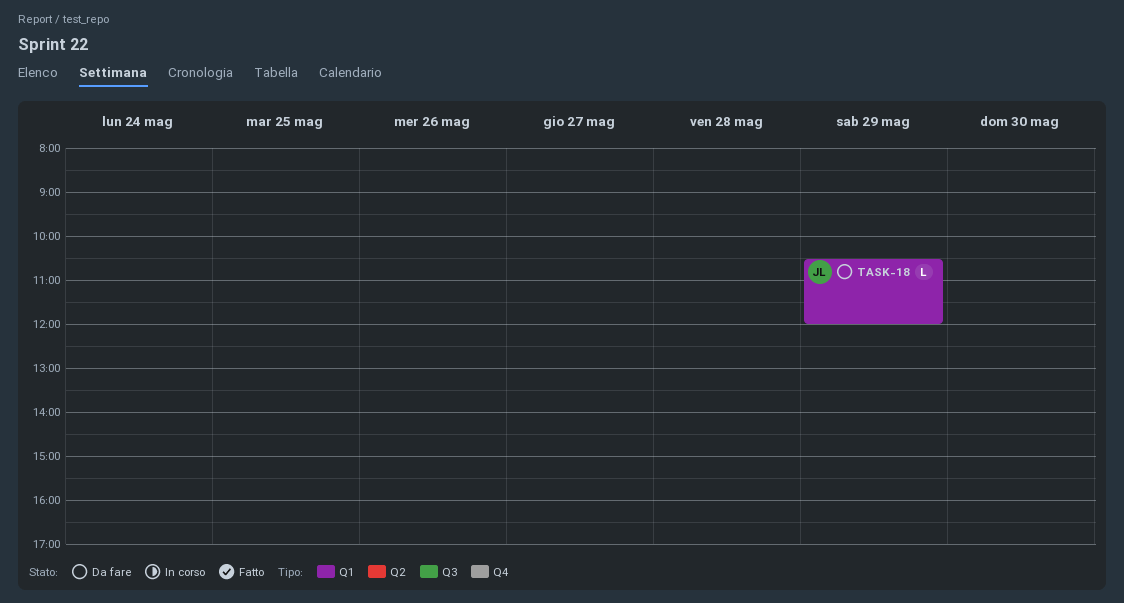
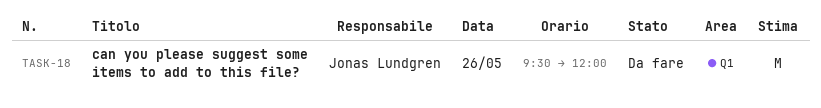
TASK-18, estimate: L -> M
TASK-18, day: May 29 -> May 26
TASK-18, begins: 10:30 -> 09:30

